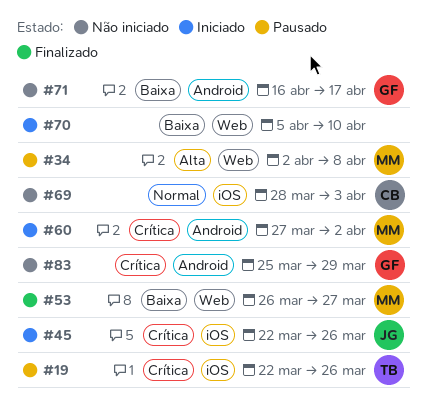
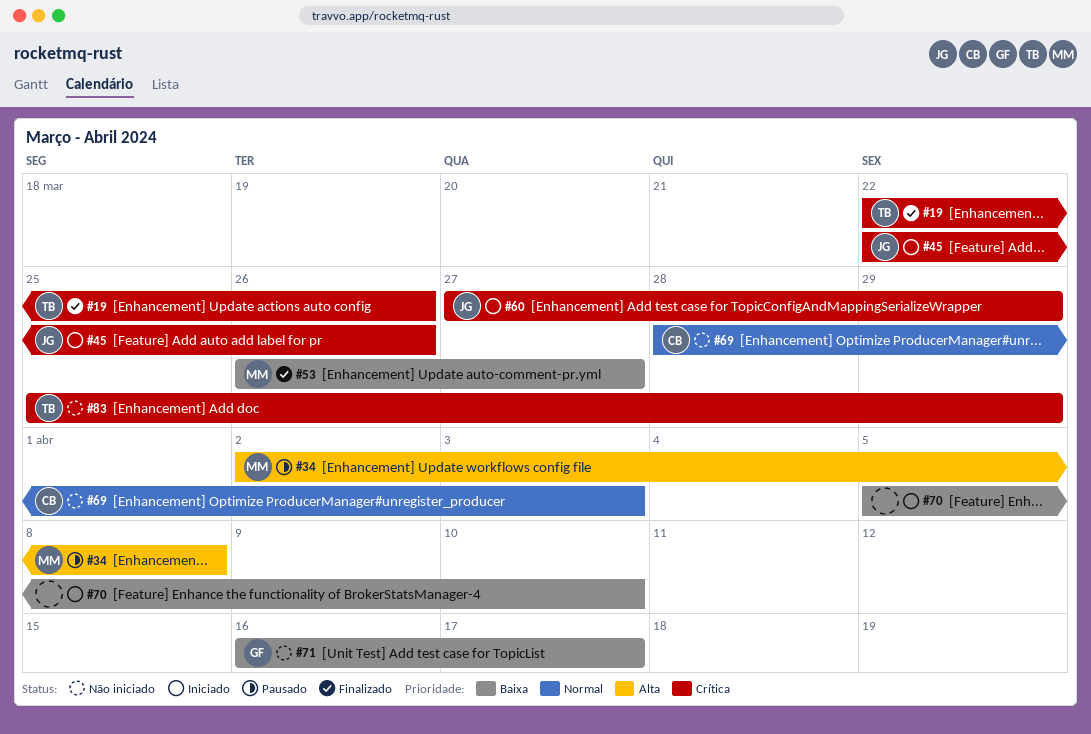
#19, status: Pausado -> Finalizado
#60, owner: MM -> JG
#60, due: Apr 2 -> Mar 29
#83, owner: GF -> TB

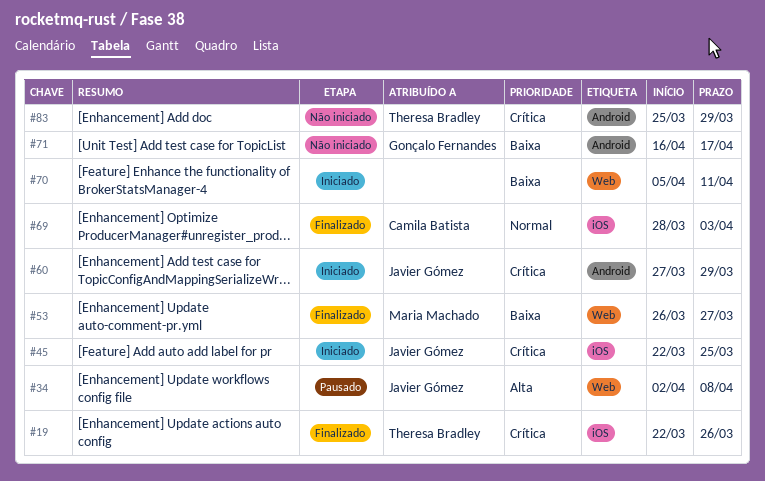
#34, owner: Maria Machado -> Javier Gómez
#45, due: Mar 26 -> Mar 25
#69, status: Não iniciado -> Finalizado
#70, due: Apr 10 -> Apr 11

